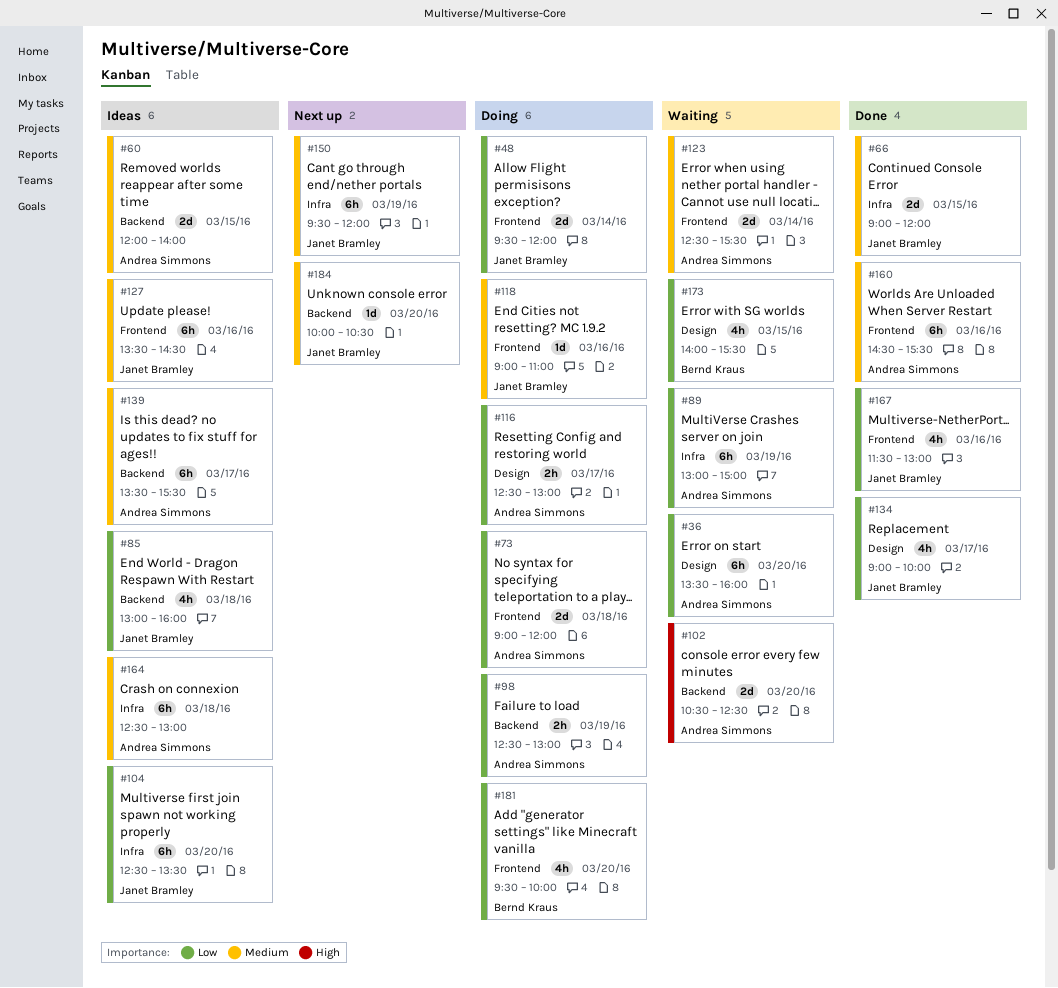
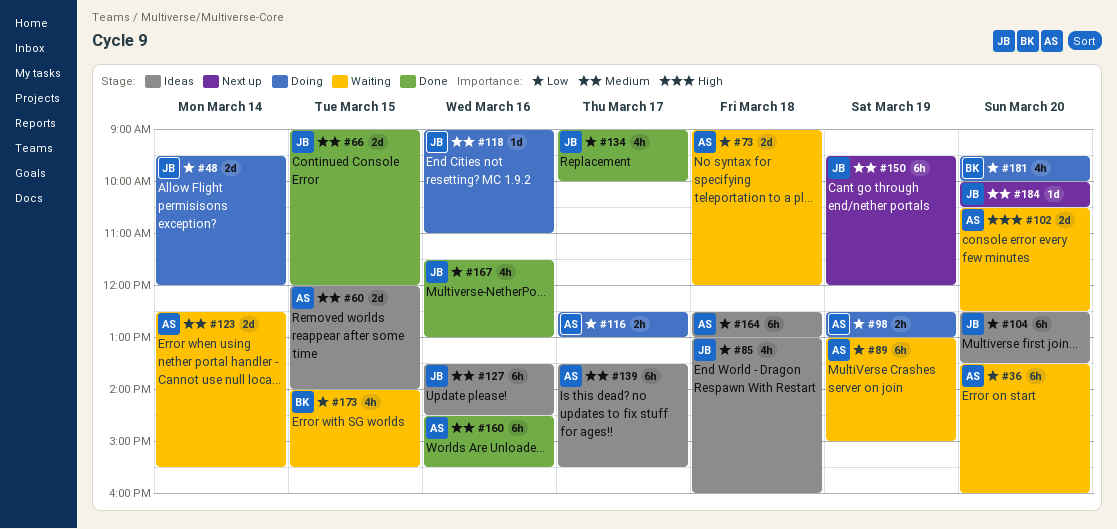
#73, status: Doing -> Waiting
#164, priority: Medium -> Low

